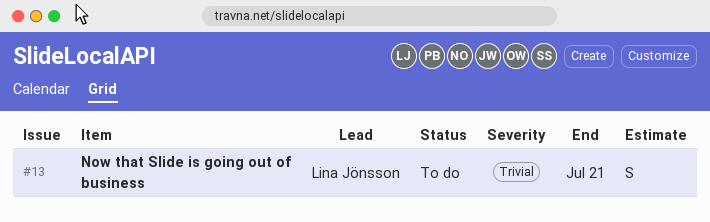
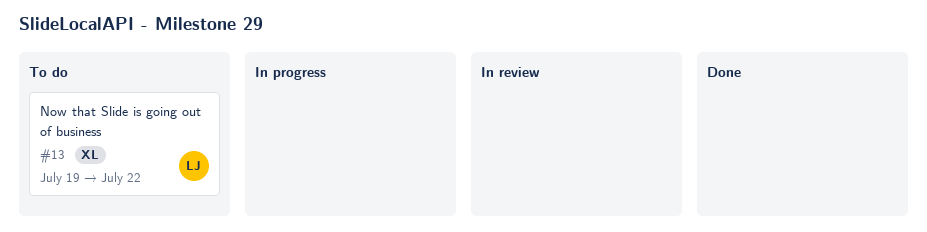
#13, estimate: S -> XL
#13, due: Jul 21 -> Jul 22

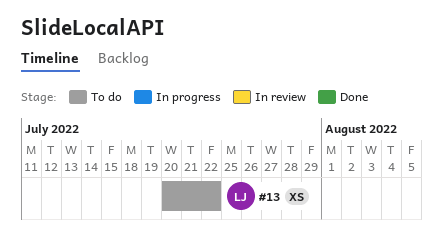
#13, estimate: XL -> XS
#13, start: Jul 19 -> Jul 20

